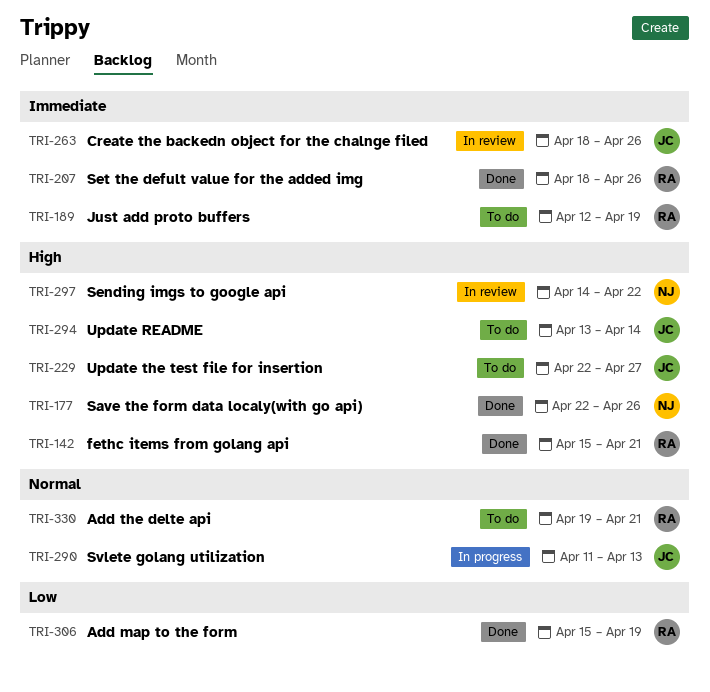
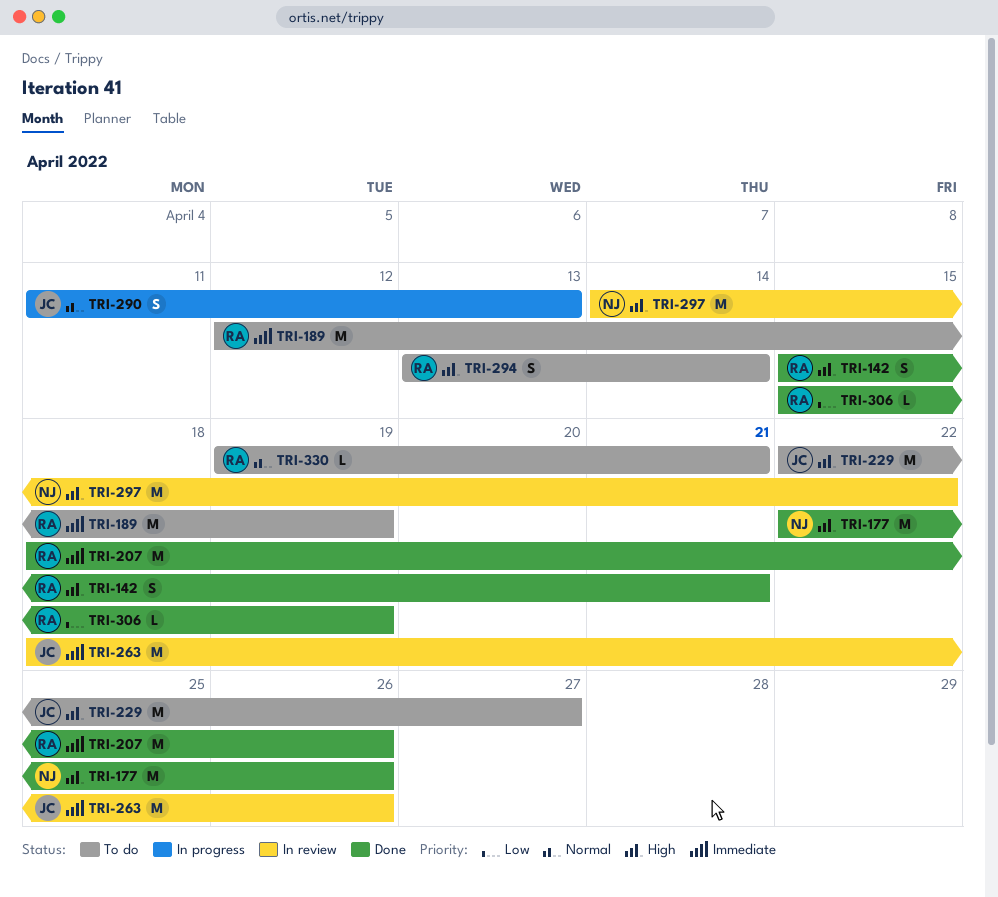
TRI-294, owner: JC -> RA

